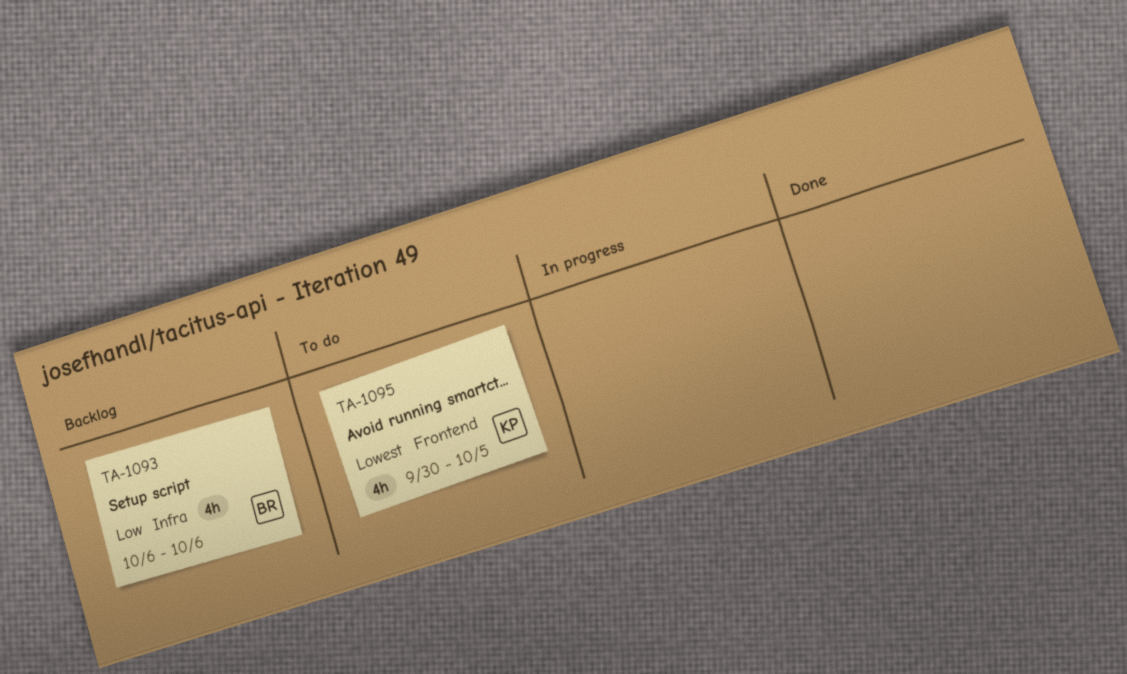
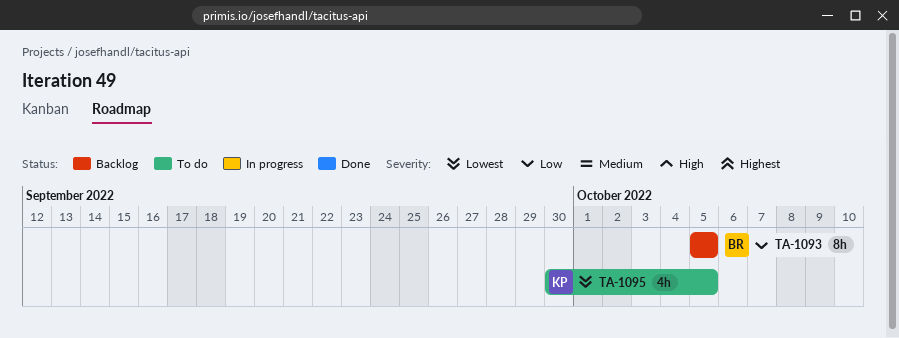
TA-1093, estimate: 4h -> 8h
TA-1093, start: Oct 6 -> Oct 5
TA-1093, due: Oct 6 -> Oct 5

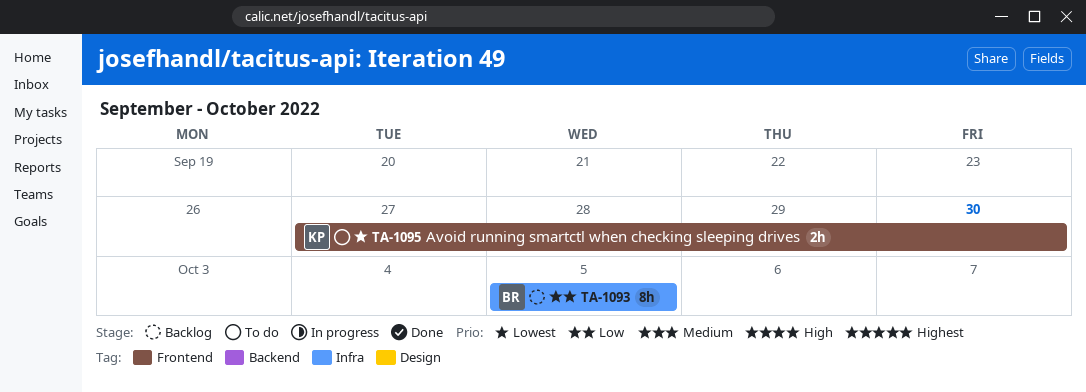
TA-1095, estimate: 4h -> 2h
TA-1095, start: Sep 30 -> Sep 27
TA-1095, due: Oct 5 -> Sep 30

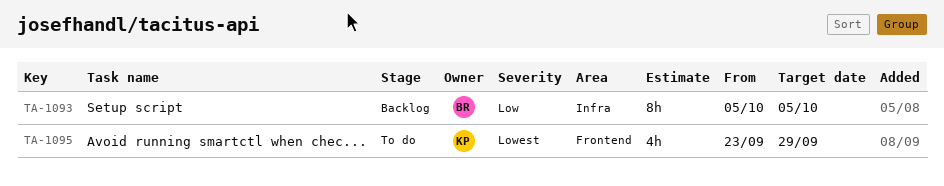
TA-1095, estimate: 2h -> 4h
TA-1095, start: Sep 27 -> Sep 23
TA-1095, due: Sep 30 -> Sep 29

